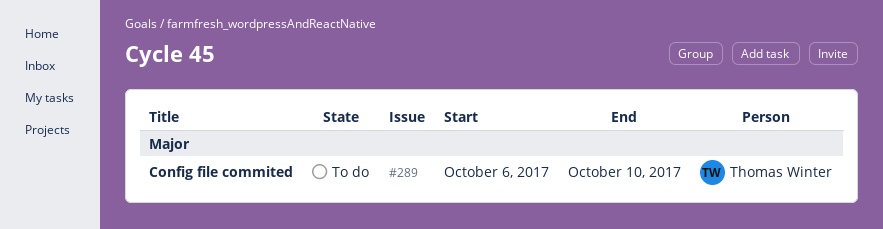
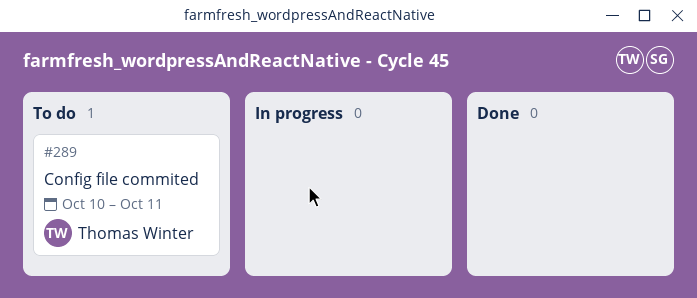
#289, start: Oct 6 -> Oct 10
#289, due: Oct 10 -> Oct 11

